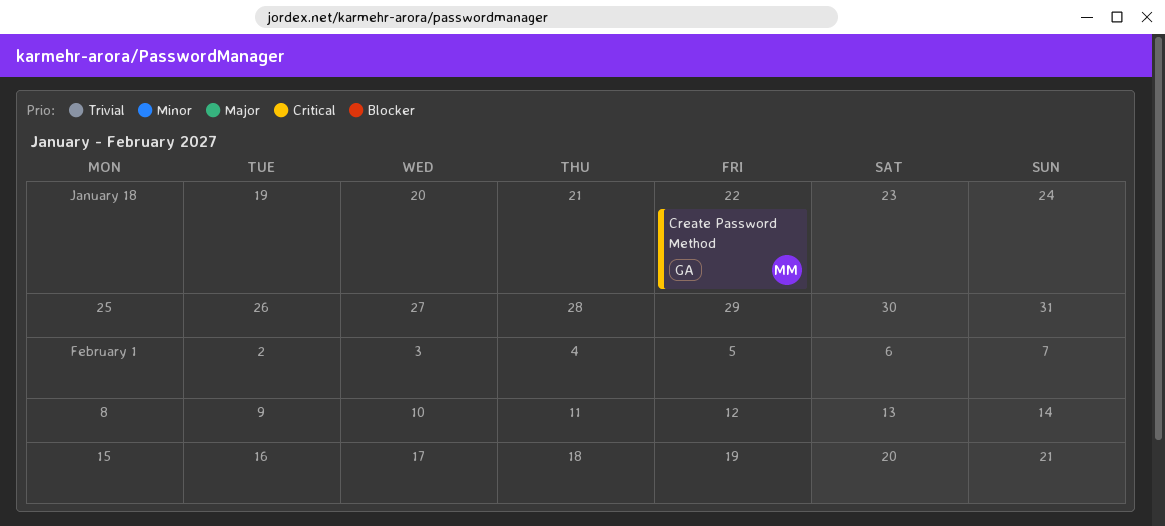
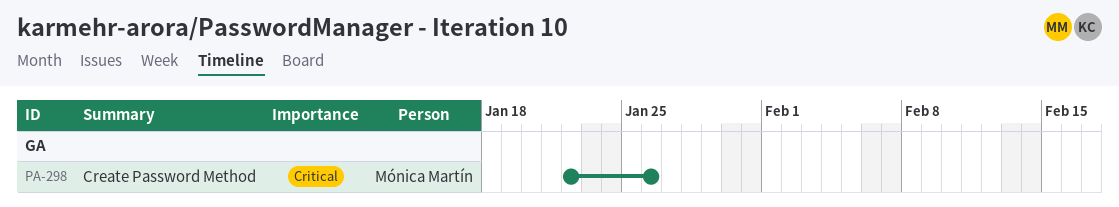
Create Password Method, due: Jan 22 -> Jan 26

